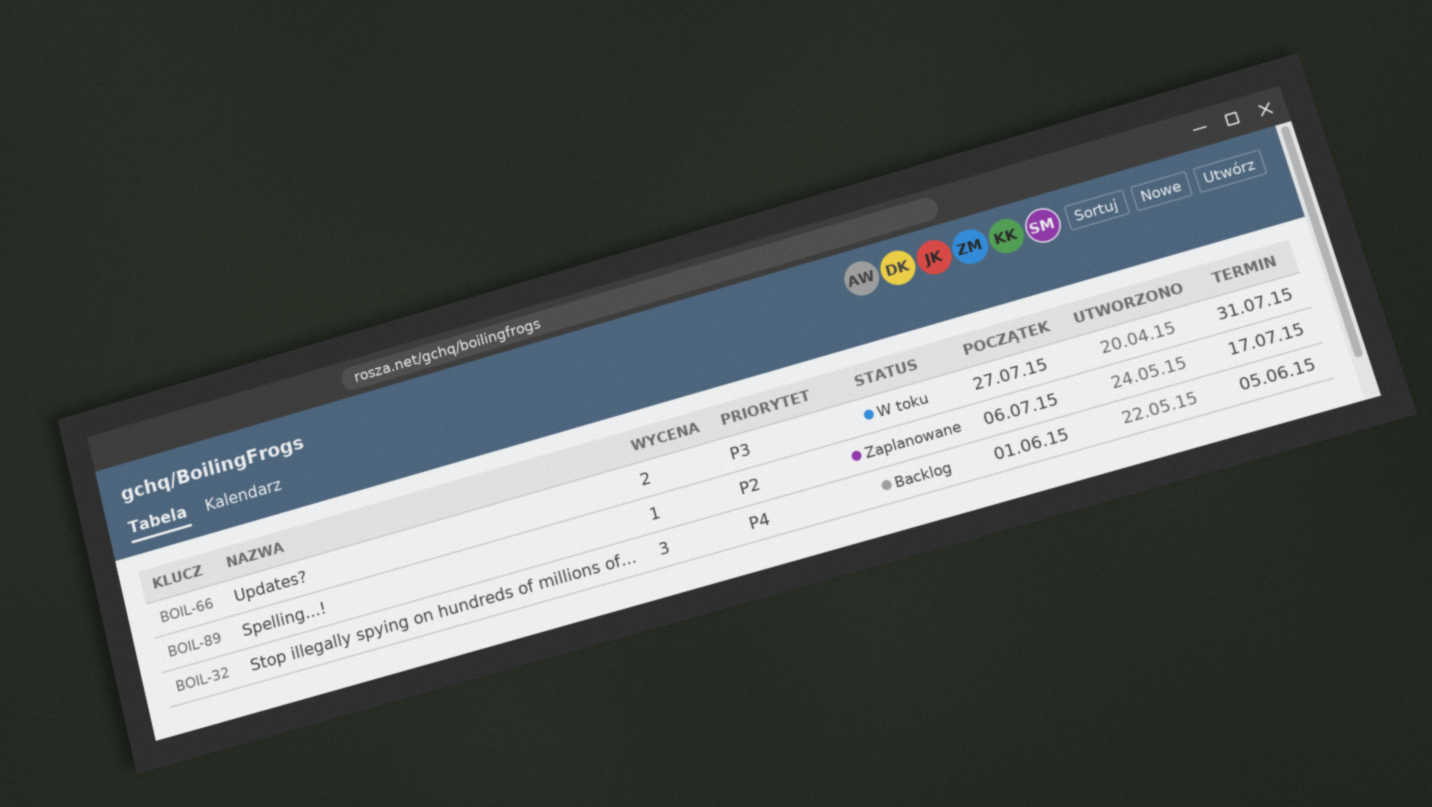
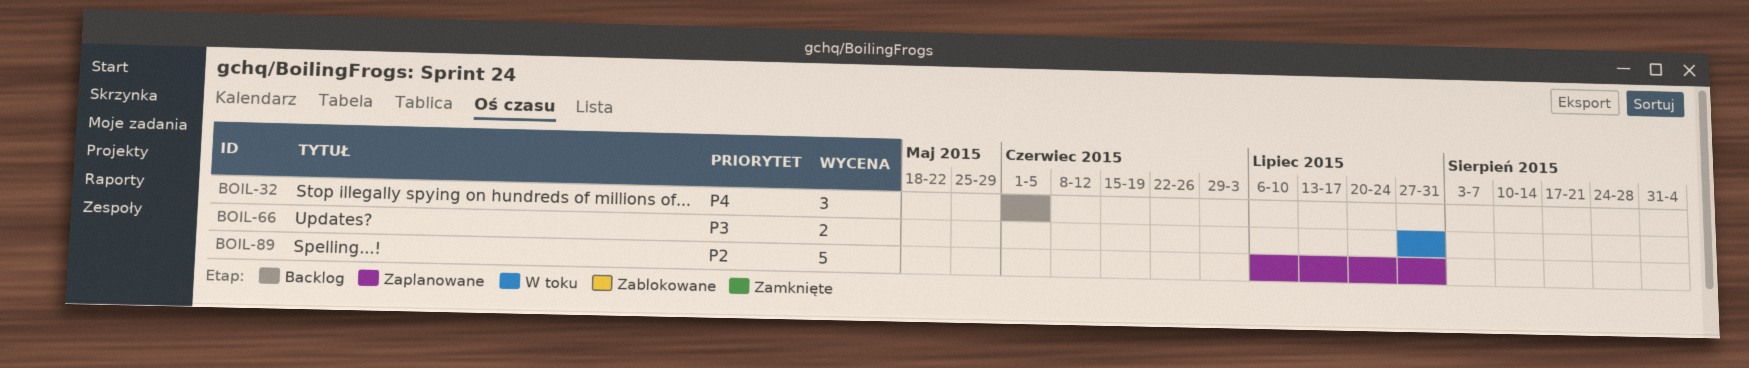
BOIL-89, estimate: 1 -> 5
BOIL-89, due: Jul 17 -> Jul 31

